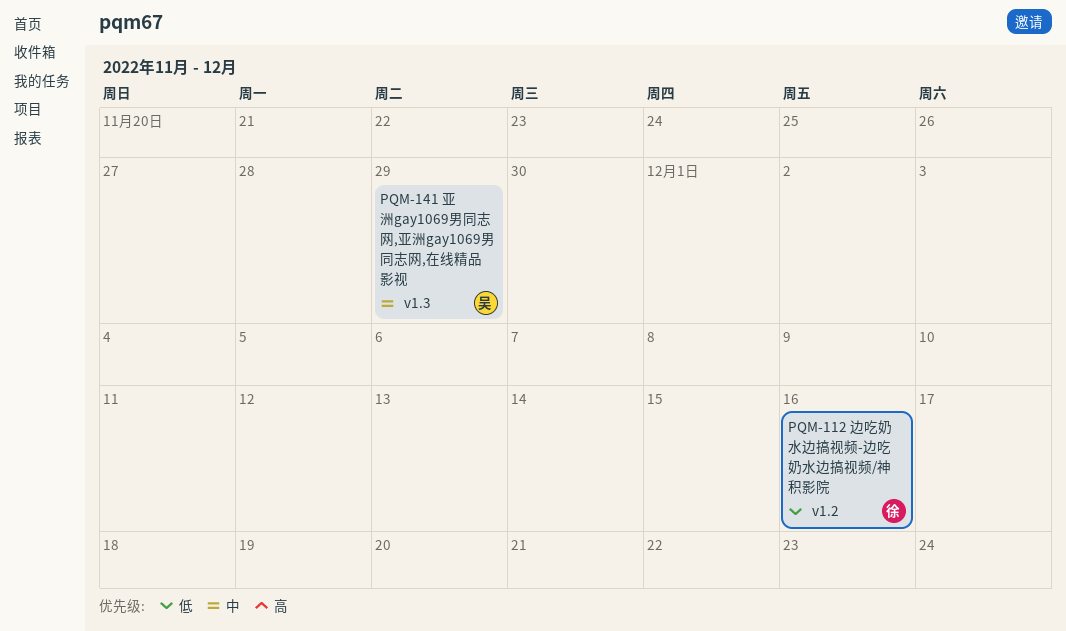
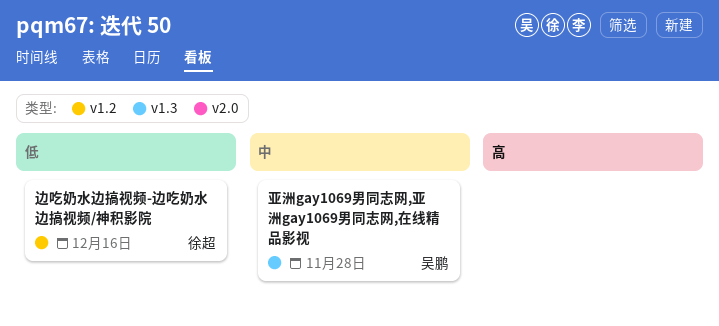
亚洲gay1069男同志网,亚洲gay1069男同志网,在线精品影视, due: Nov 29 -> Nov 28

